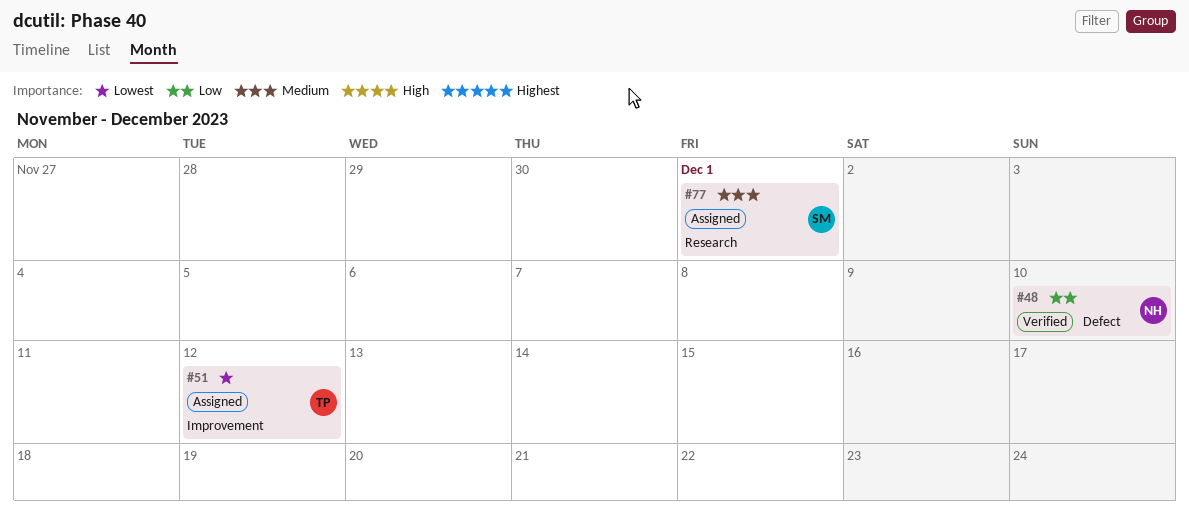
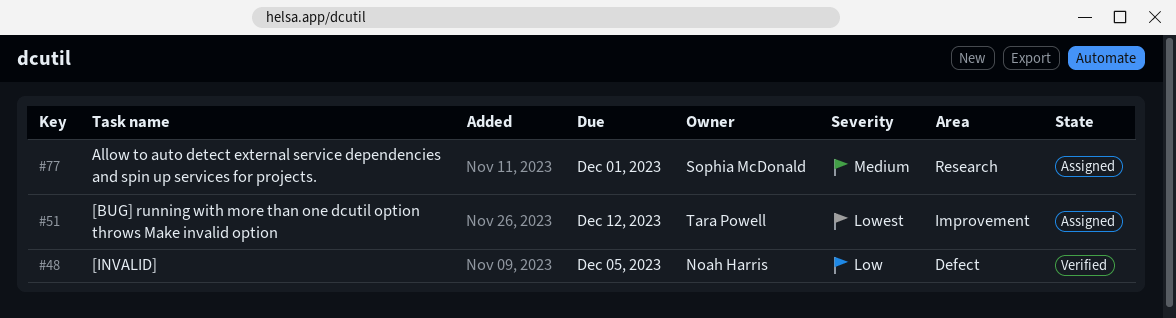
#48, due: Dec 10 -> Dec 5

